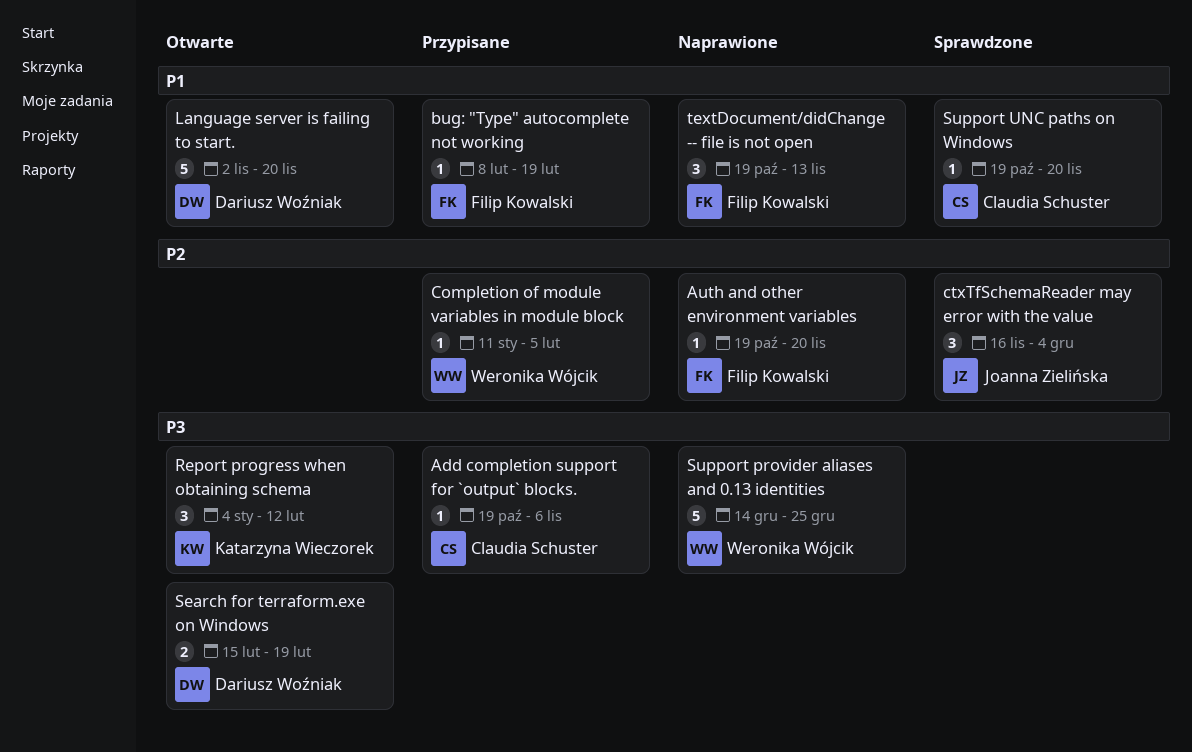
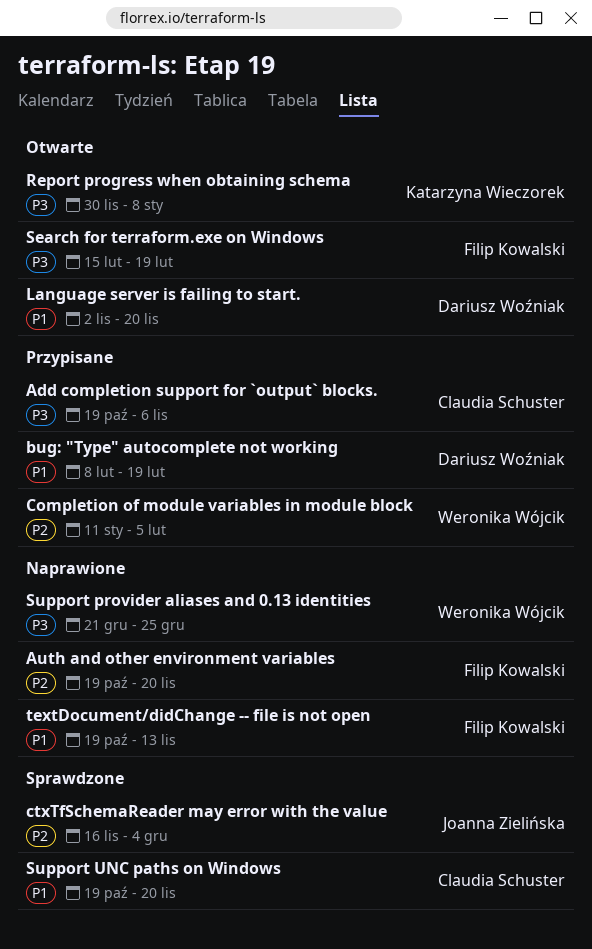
bug: "Type" autocomplete not working, owner: Filip Kowalski -> Dariusz Woźniak
Report progress when obtaining schema, start: Jan 4 -> Nov 30
Report progress when obtaining schema, due: Feb 12 -> Jan 8
Search for terraform.exe on Windows, owner: Dariusz Woźniak -> Filip Kowalski
Support provider aliases and 0.13 identities, start: Dec 14 -> Dec 21

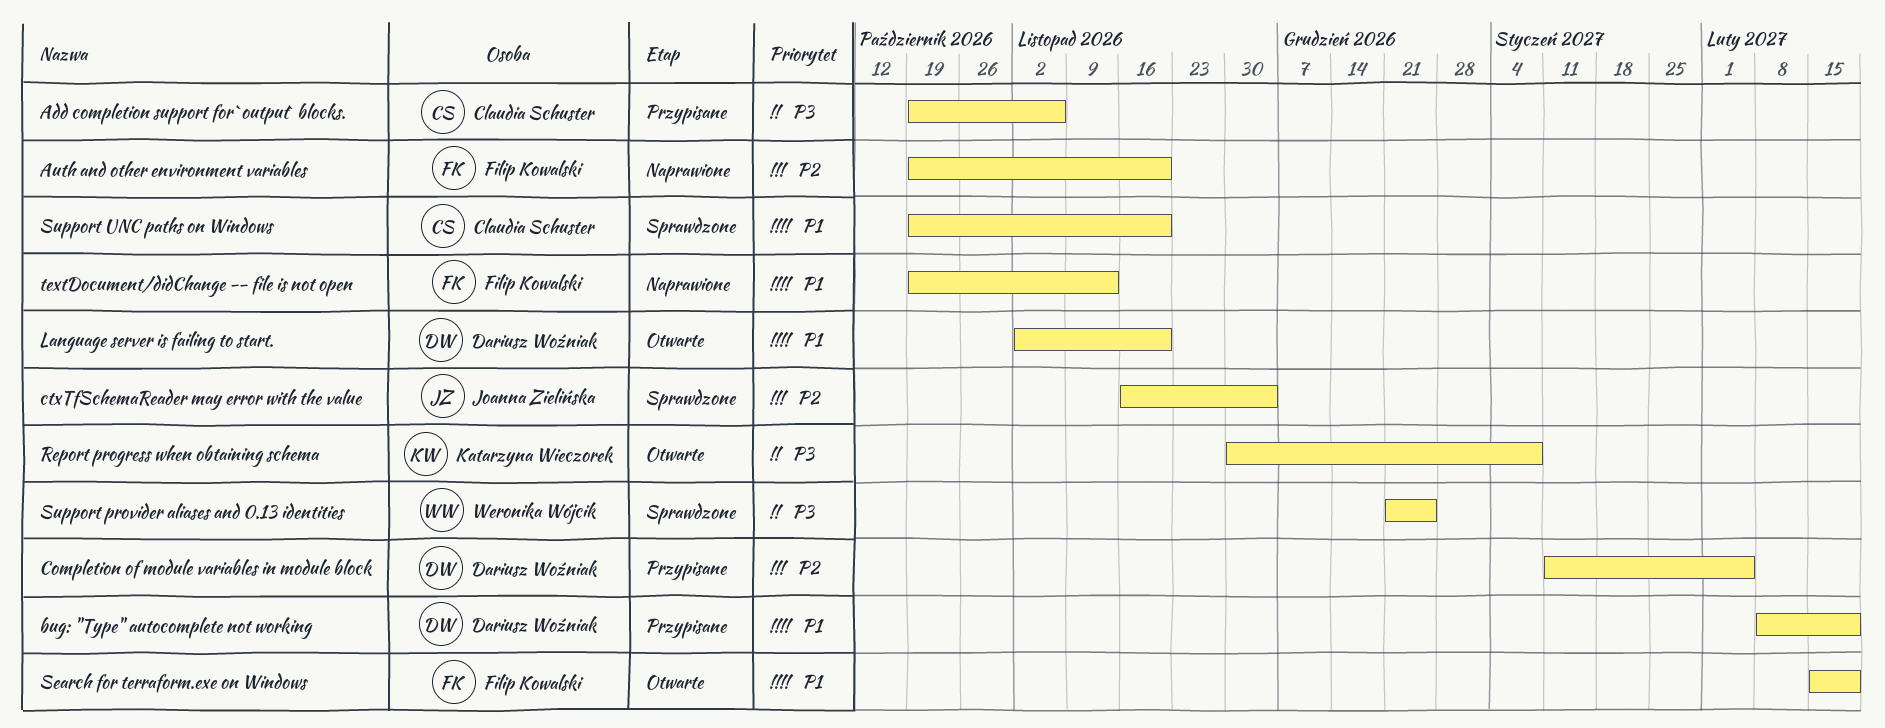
Completion of module variables in module block, owner: Weronika Wójcik -> Dariusz Woźniak
Search for terraform.exe on Windows, priority: P3 -> P1
Support provider aliases and 0.13 identities, status: Naprawione -> Sprawdzone

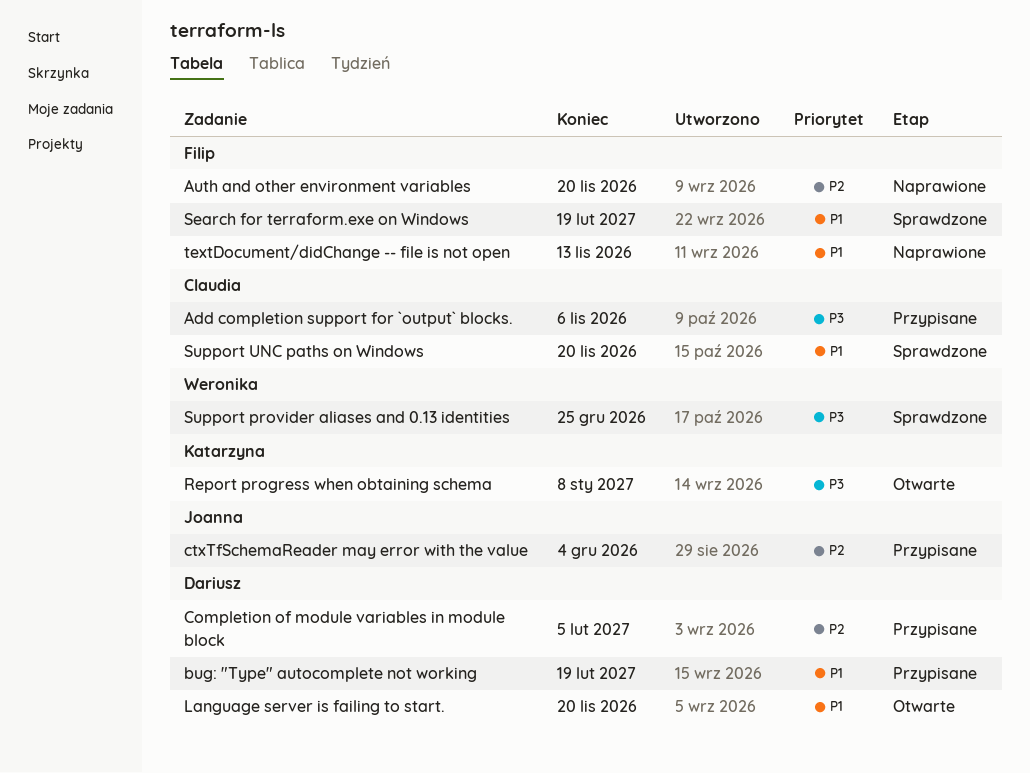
ctxTfSchemaReader may error with the value, status: Sprawdzone -> Przypisane
Search for terraform.exe on Windows, status: Otwarte -> Sprawdzone

